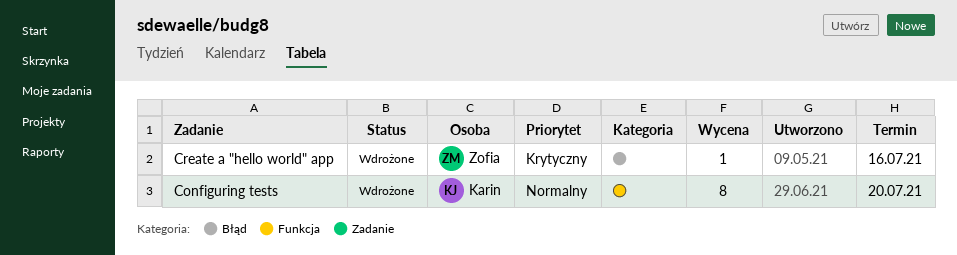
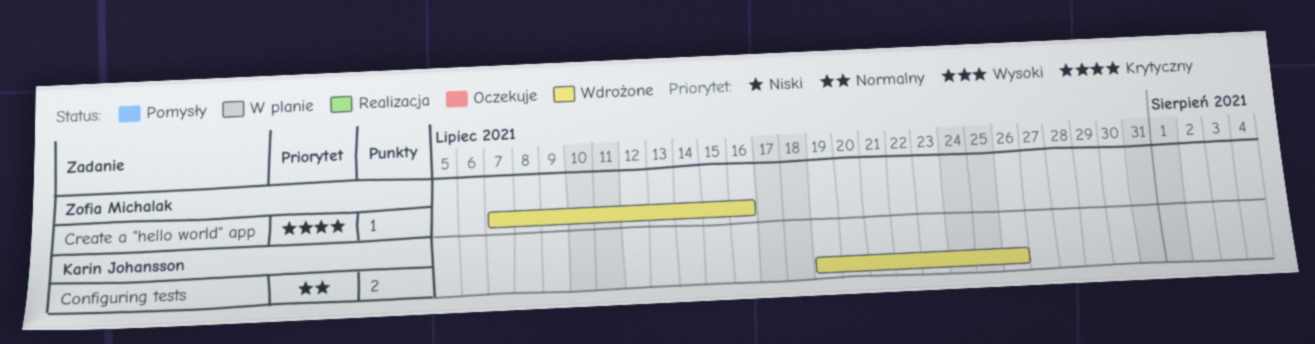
Configuring tests, estimate: 8 -> 2
Configuring tests, due: Jul 20 -> Jul 26

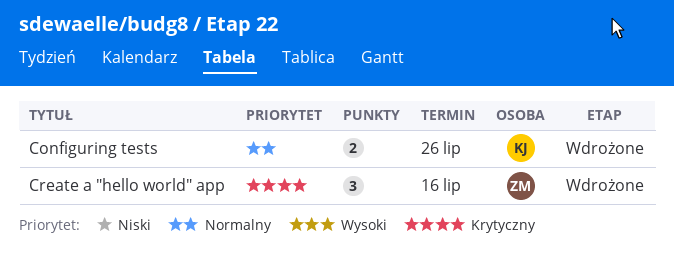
Create a "hello world" app, estimate: 1 -> 3

